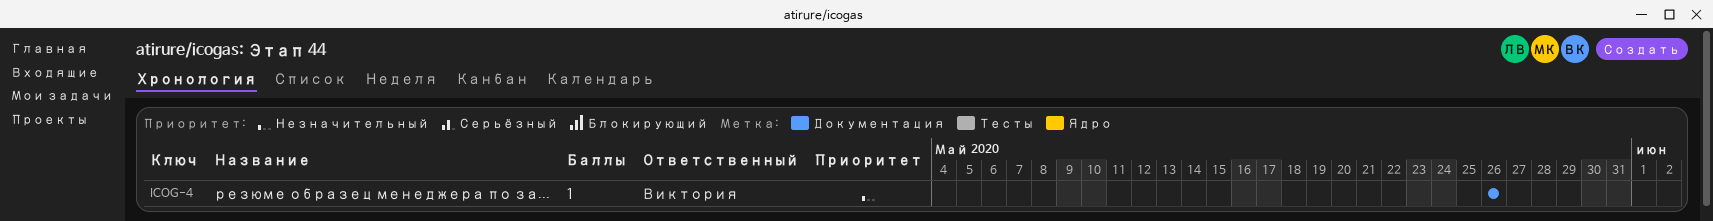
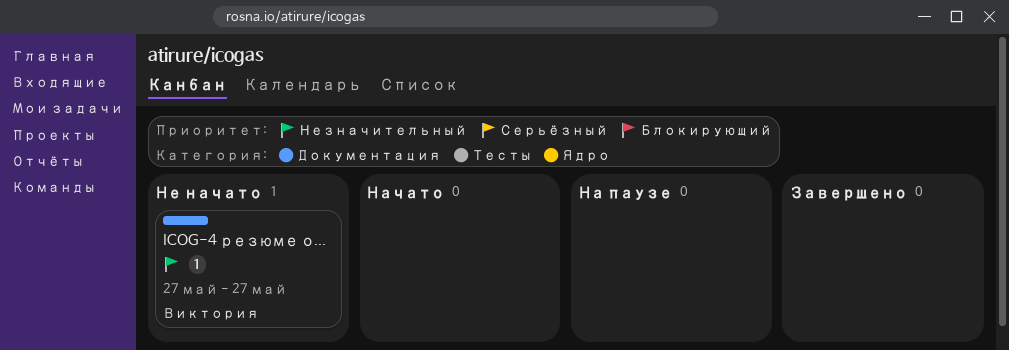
ICOG-4, start: May 26 -> May 27
ICOG-4, due: May 26 -> May 27

